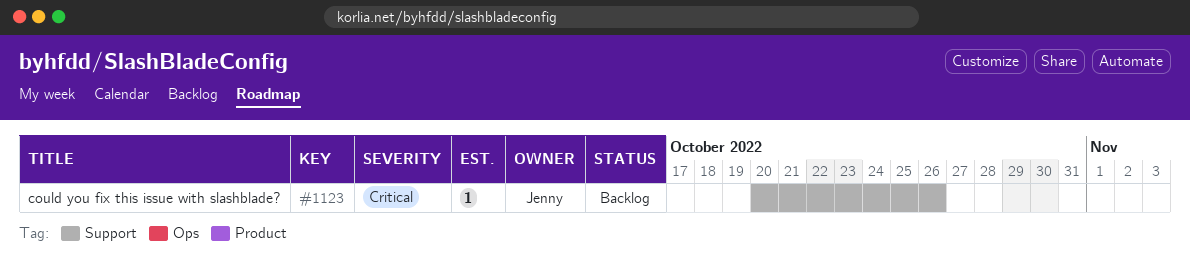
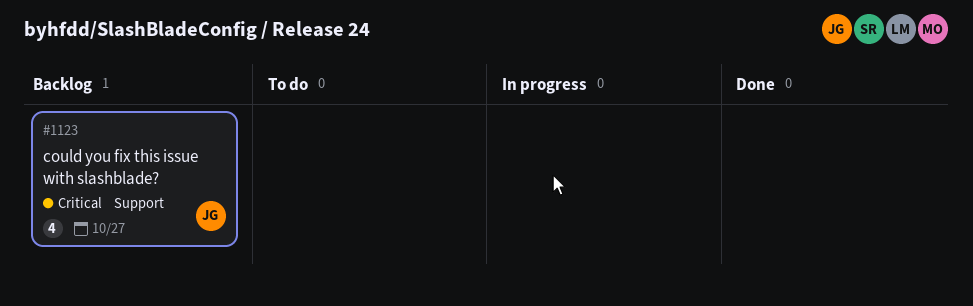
#1123, estimate: 1 -> 4
#1123, due: Oct 26 -> Oct 27

